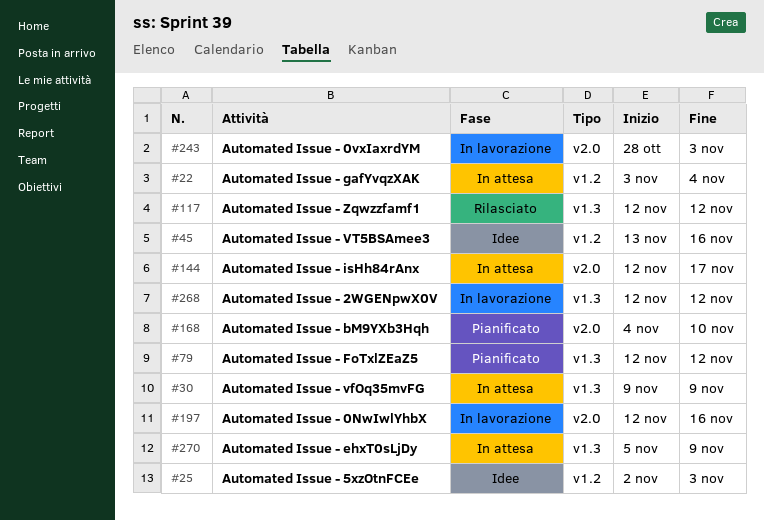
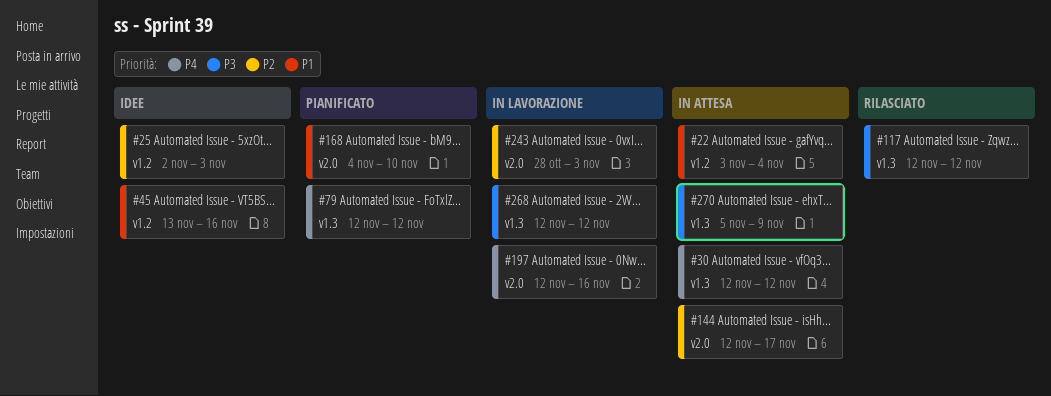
#30, start: Nov 9 -> Nov 12
#30, due: Nov 9 -> Nov 12

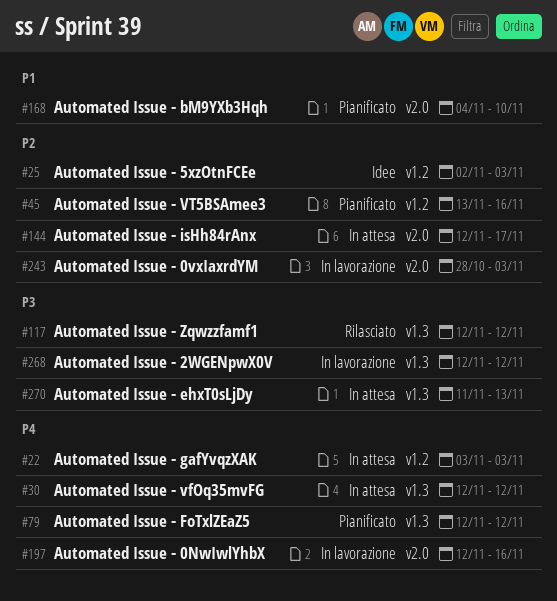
#22, priority: P1 -> P4
#22, due: Nov 4 -> Nov 3
#45, status: Idee -> Pianificato
#45, priority: P1 -> P2
#270, start: Nov 5 -> Nov 11
#270, due: Nov 9 -> Nov 13

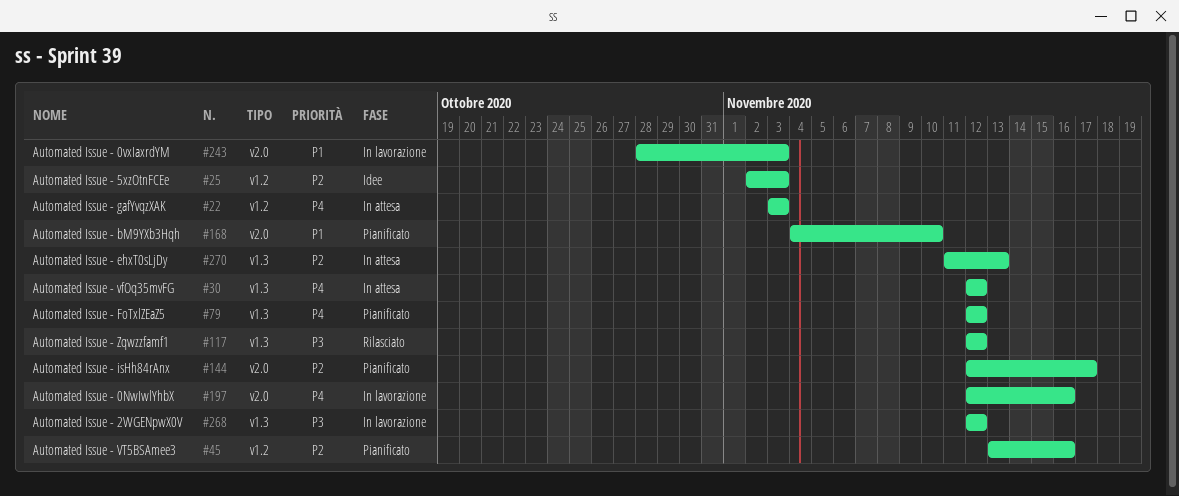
#144, status: In attesa -> Pianificato
#243, priority: P2 -> P1
#270, priority: P3 -> P2

